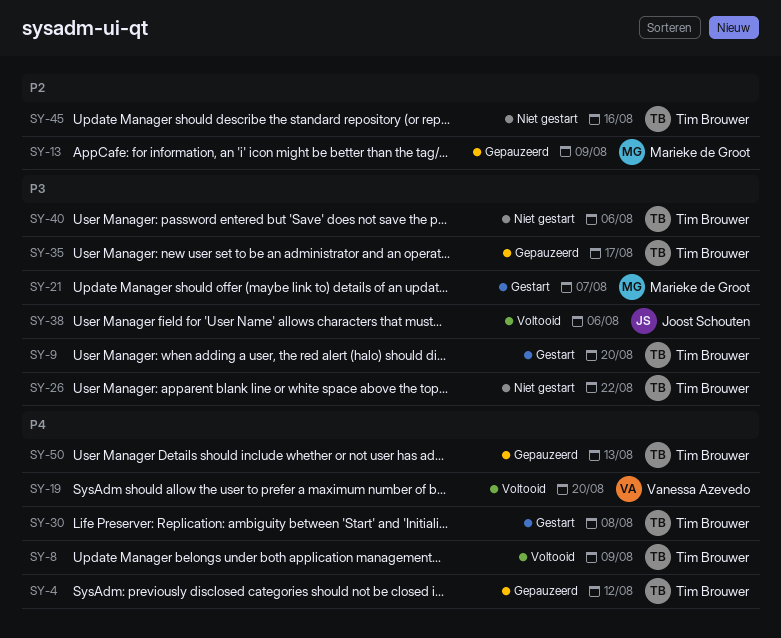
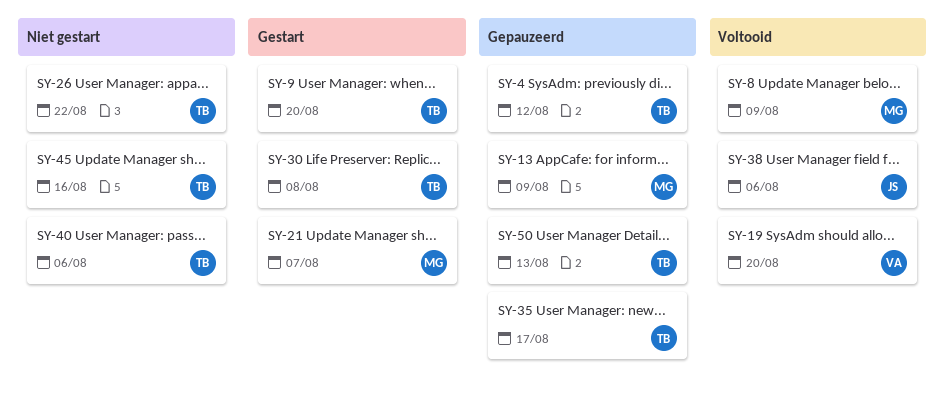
SY-8, owner: Tim Brouwer -> Marieke de Groot

